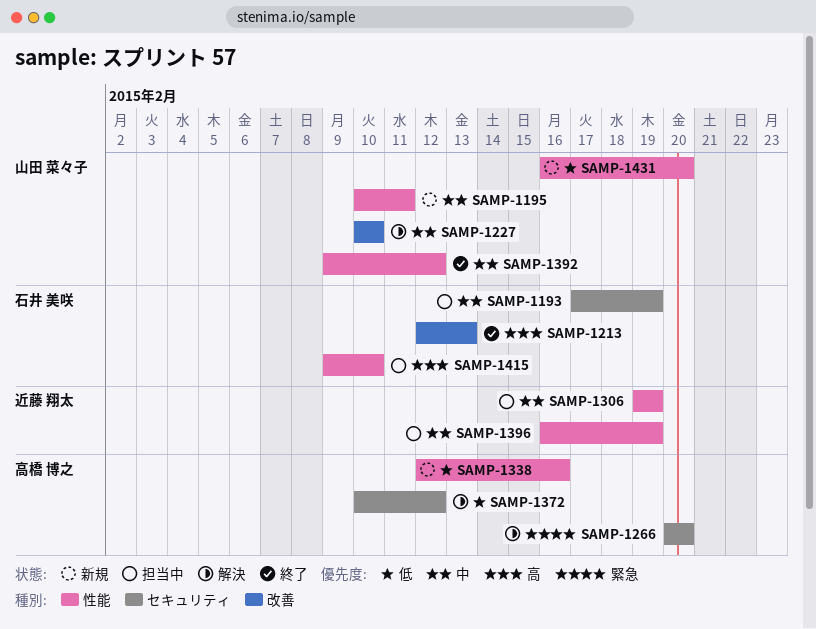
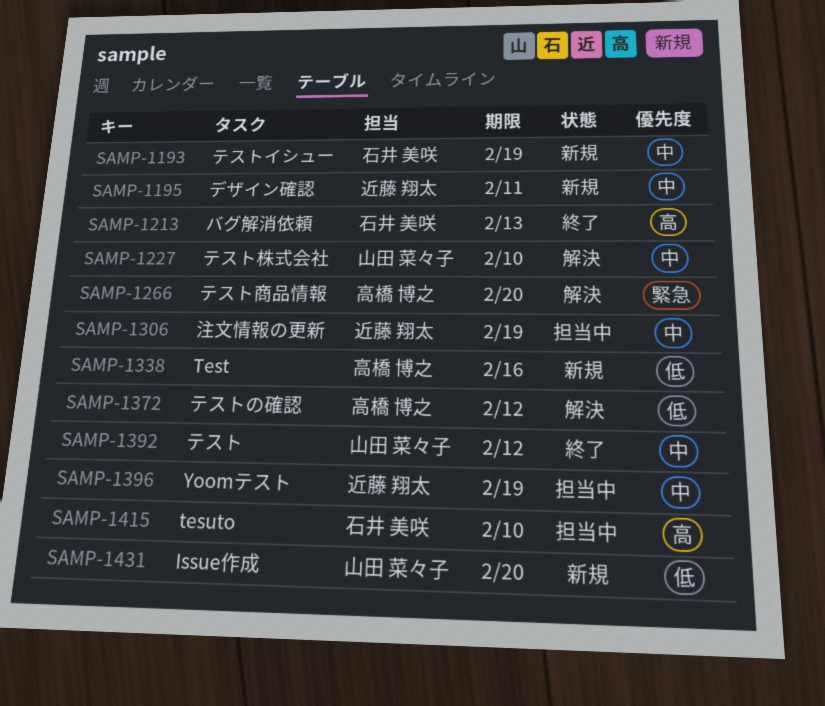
SAMP-1193, status: 担当中 -> 新規
SAMP-1195, owner: 山田 菜々子 -> 近藤 翔太

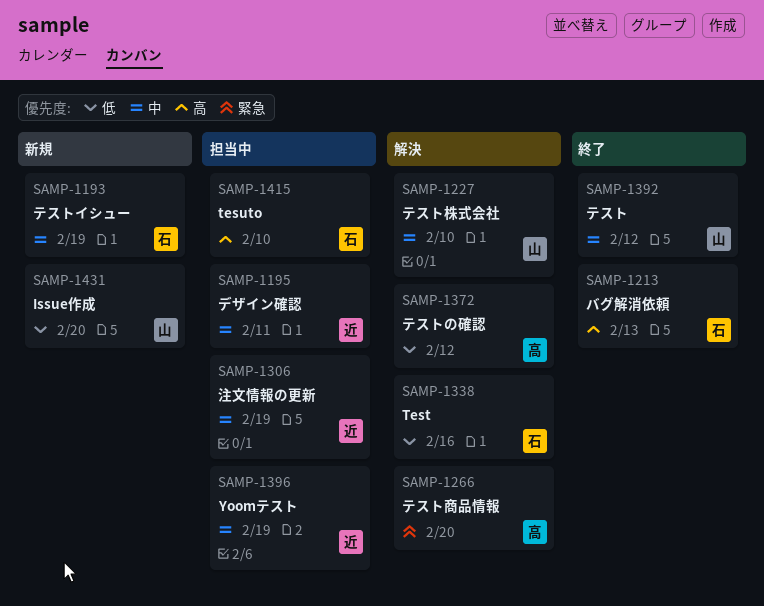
SAMP-1195, status: 新規 -> 担当中
SAMP-1338, status: 新規 -> 解決
SAMP-1338, owner: 高橋 博之 -> 石井 美咲

